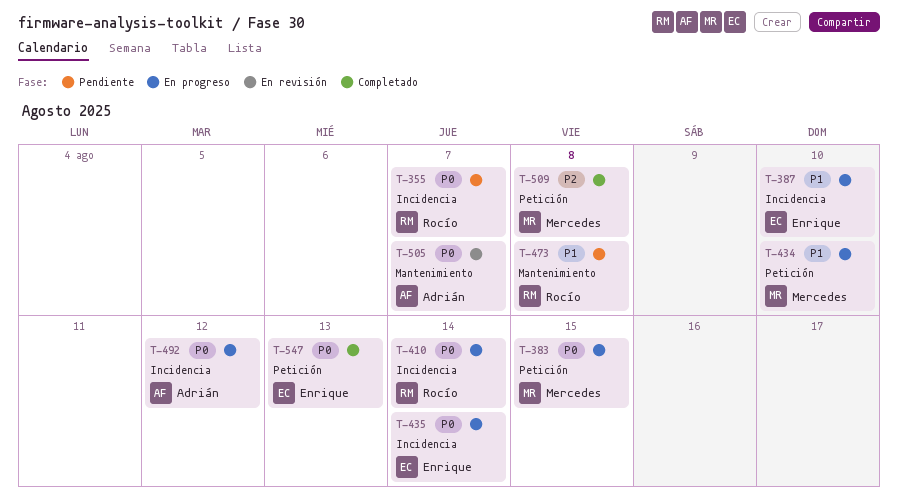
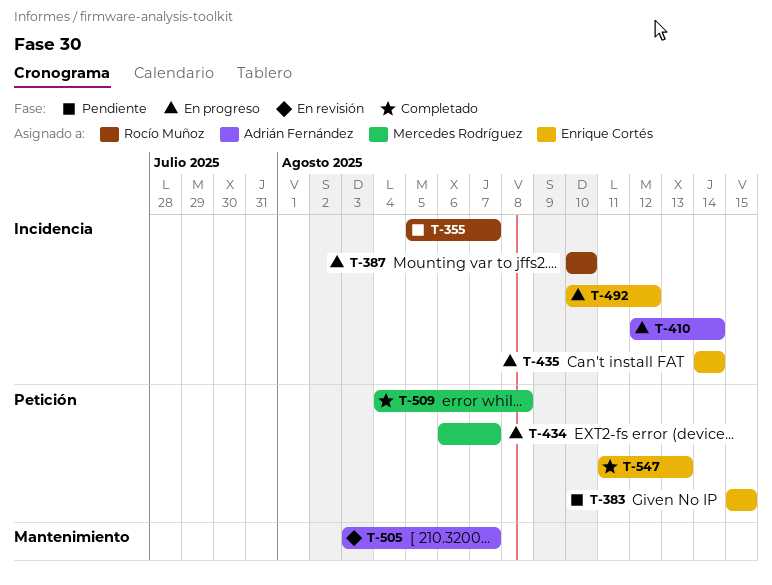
T-383, status: En progreso -> Pendiente
T-383, owner: Mercedes Rodríguez -> Enrique Cortés
T-387, owner: Enrique Cortés -> Rocío Muñoz
T-410, owner: Rocío Muñoz -> Adrián Fernández
T-434, due: Aug 10 -> Aug 7
T-473: present -> none
T-492, owner: Adrián Fernández -> Enrique Cortés

